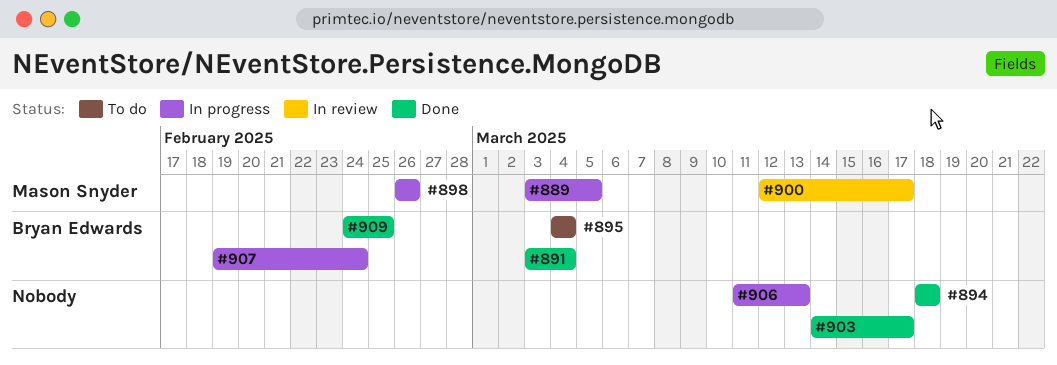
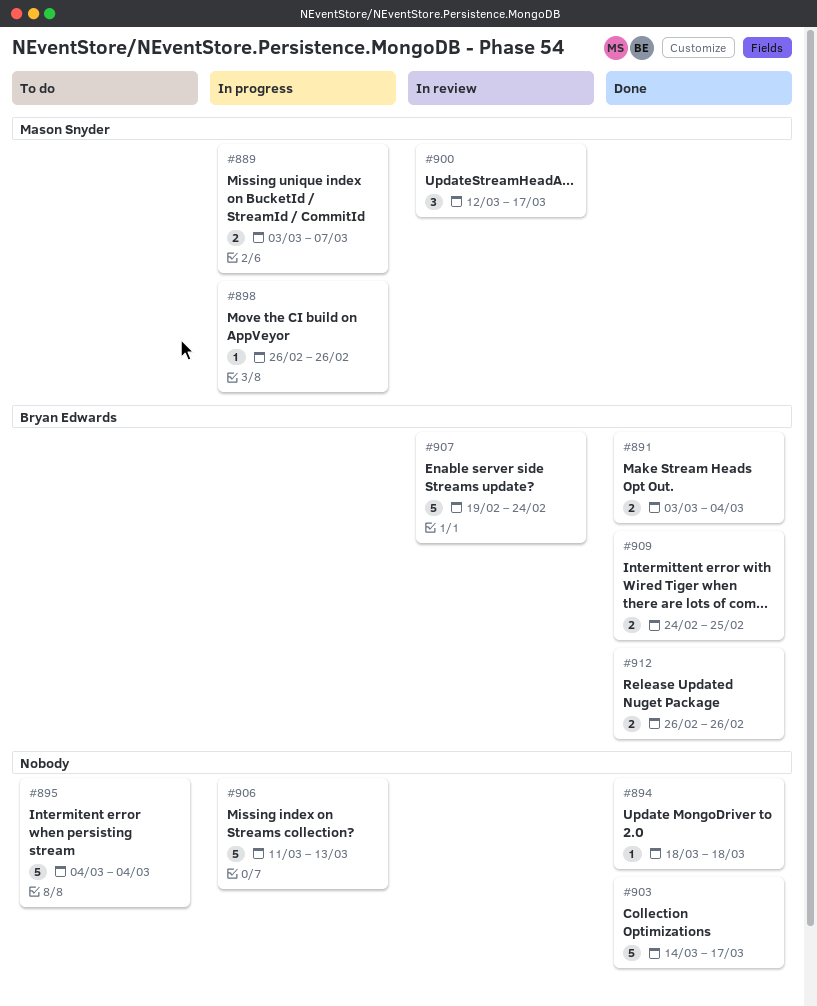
#889, due: Mar 5 -> Mar 7
#895, owner: Bryan Edwards -> none
#907, status: In progress -> In review
#912: none -> present

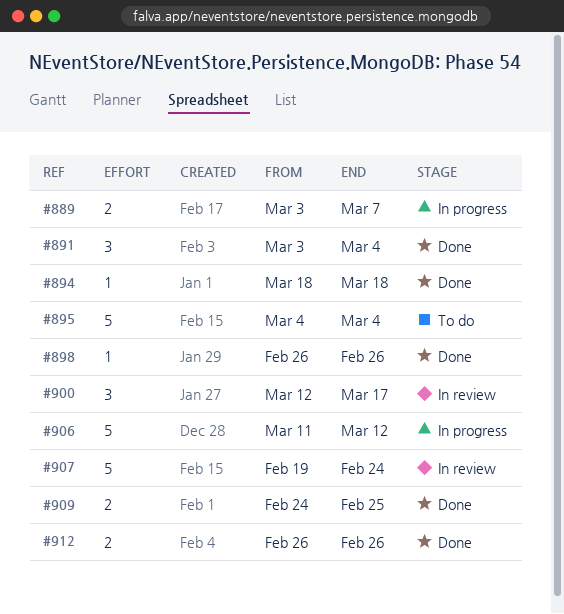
#891, estimate: 2 -> 3
#898, status: In progress -> Done
#903: present -> none
#906, due: Mar 13 -> Mar 12

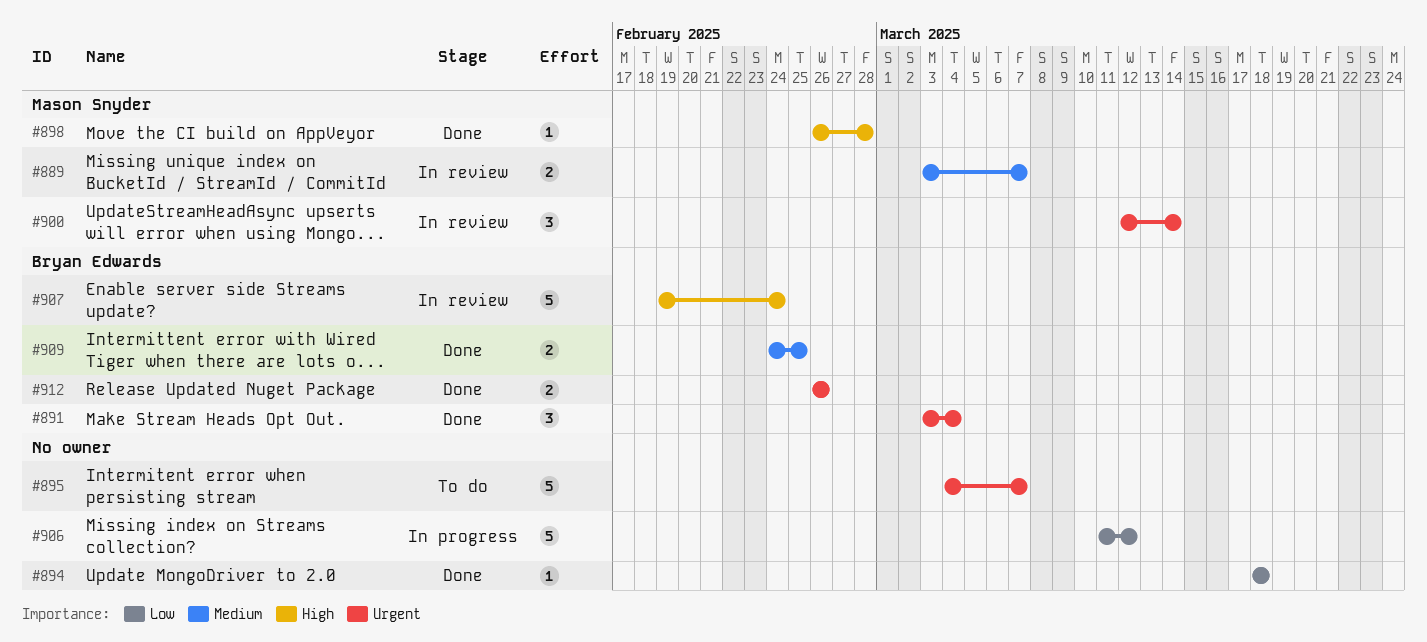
#889, status: In progress -> In review
#895, due: Mar 4 -> Mar 7
#898, due: Feb 26 -> Feb 28
#900, due: Mar 17 -> Mar 14

